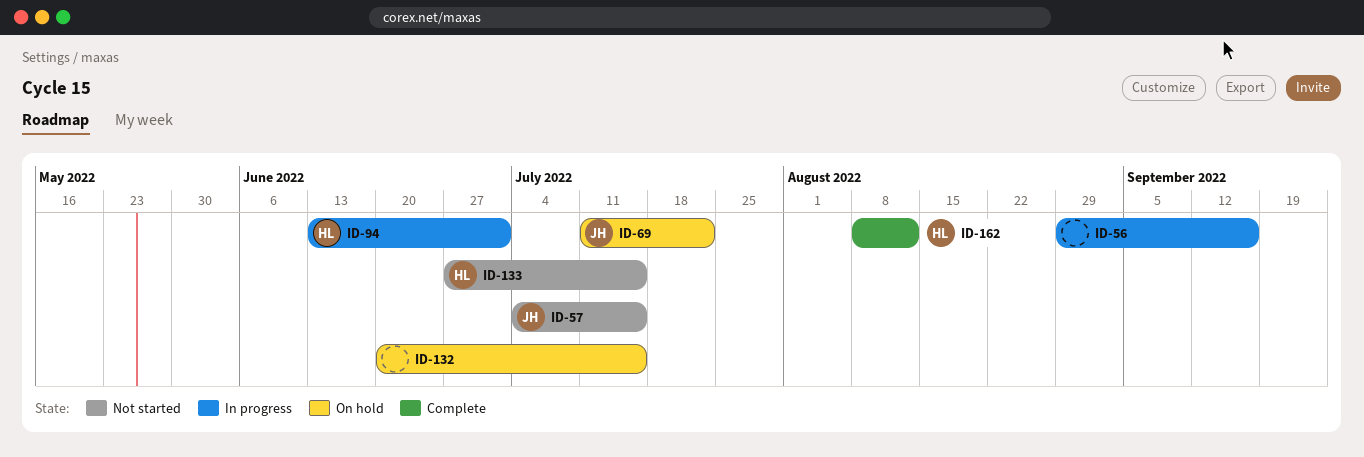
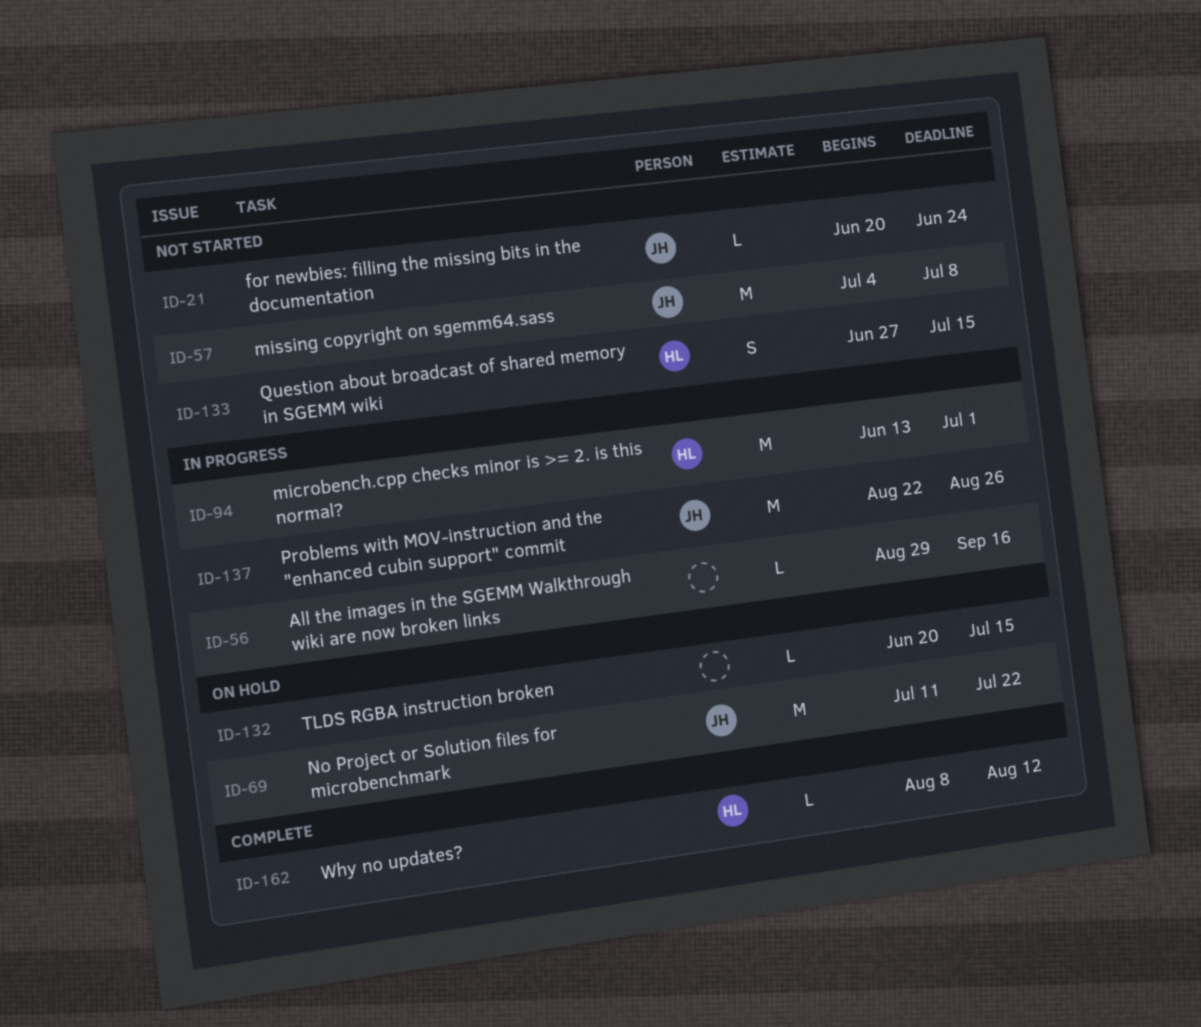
ID-21: none -> present
ID-57, due: Jul 15 -> Jul 8
ID-137: none -> present

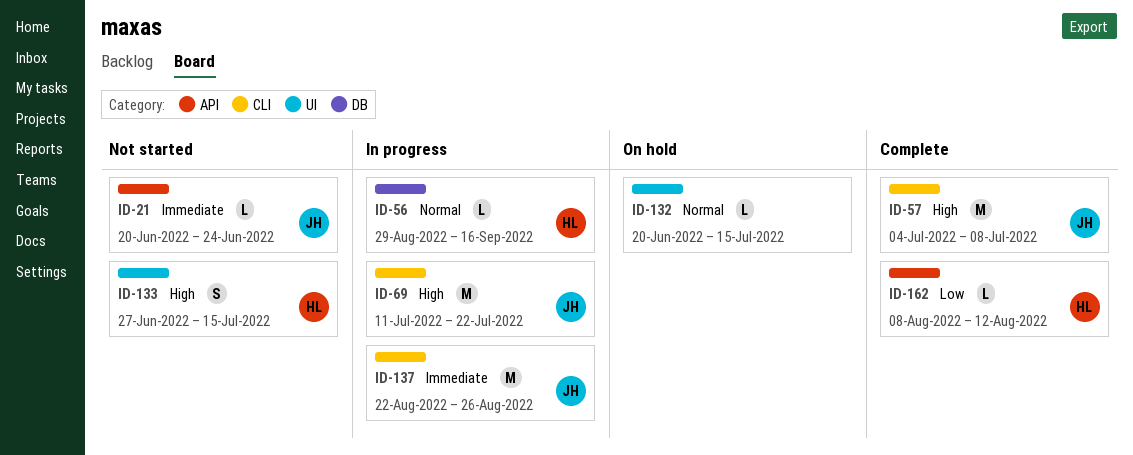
ID-56, owner: none -> HL
ID-57, status: Not started -> Complete
ID-69, status: On hold -> In progress
ID-94: present -> none

